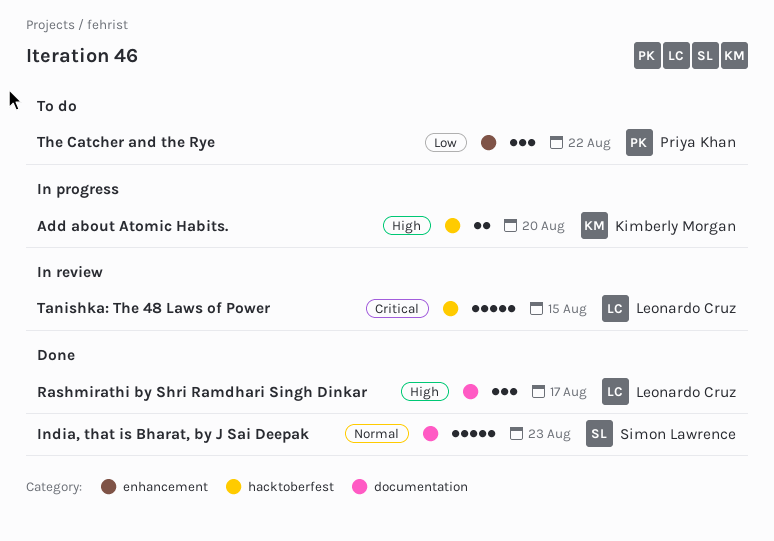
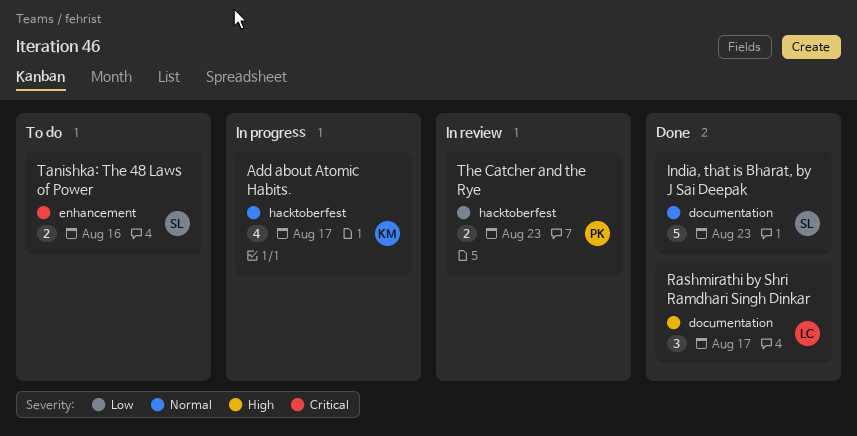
Add about Atomic Habits., priority: High -> Normal
Add about Atomic Habits., estimate: 2 -> 4
Add about Atomic Habits., due: Aug 20 -> Aug 17
Tanishka: The 48 Laws of Power, status: In review -> To do
Tanishka: The 48 Laws of Power, owner: Leonardo Cruz -> Simon Lawrence
Tanishka: The 48 Laws of Power, label: hacktoberfest -> enhancement
Tanishka: The 48 Laws of Power, estimate: 5 -> 2
Tanishka: The 48 Laws of Power, due: Aug 15 -> Aug 16
The Catcher and the Rye, status: To do -> In review
The Catcher and the Rye, label: enhancement -> hacktoberfest
The Catcher and the Rye, estimate: 3 -> 2
The Catcher and the Rye, due: Aug 22 -> Aug 23

